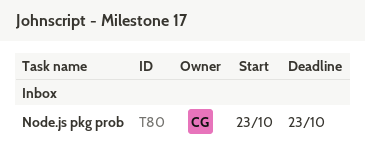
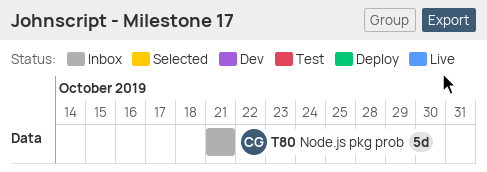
T80, start: Oct 23 -> Oct 21
T80, due: Oct 23 -> Oct 21

